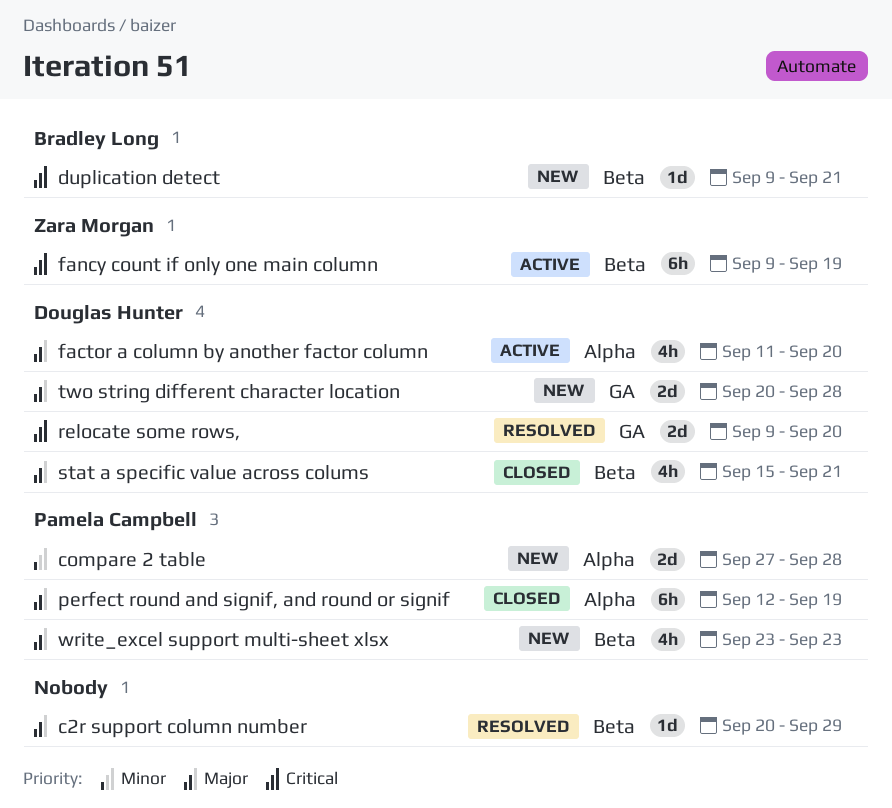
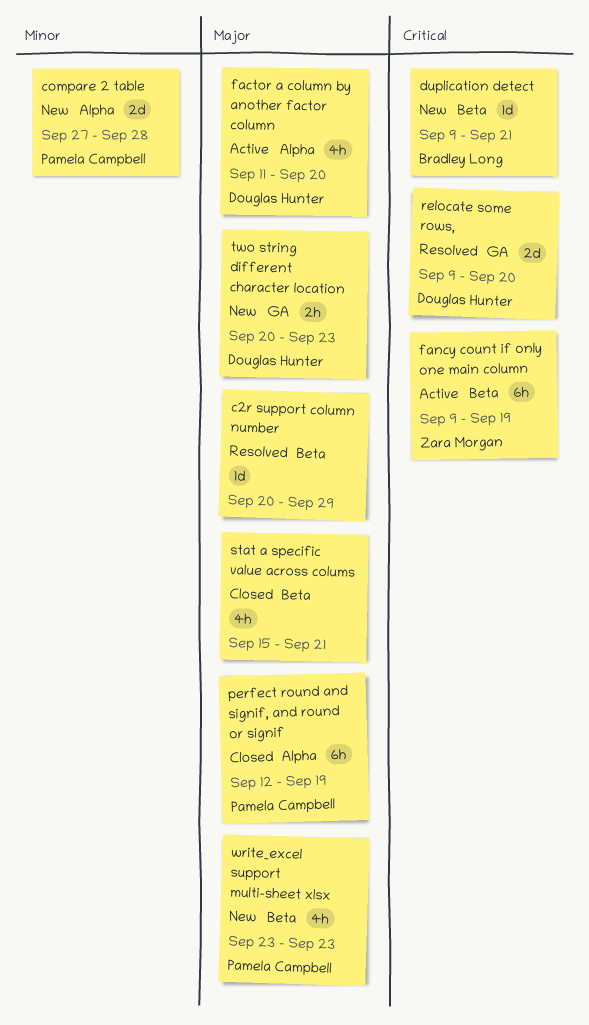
stat a specific value across colums, owner: Douglas Hunter -> none
two string different character location, estimate: 2d -> 2h
two string different character location, due: Sep 28 -> Sep 23

